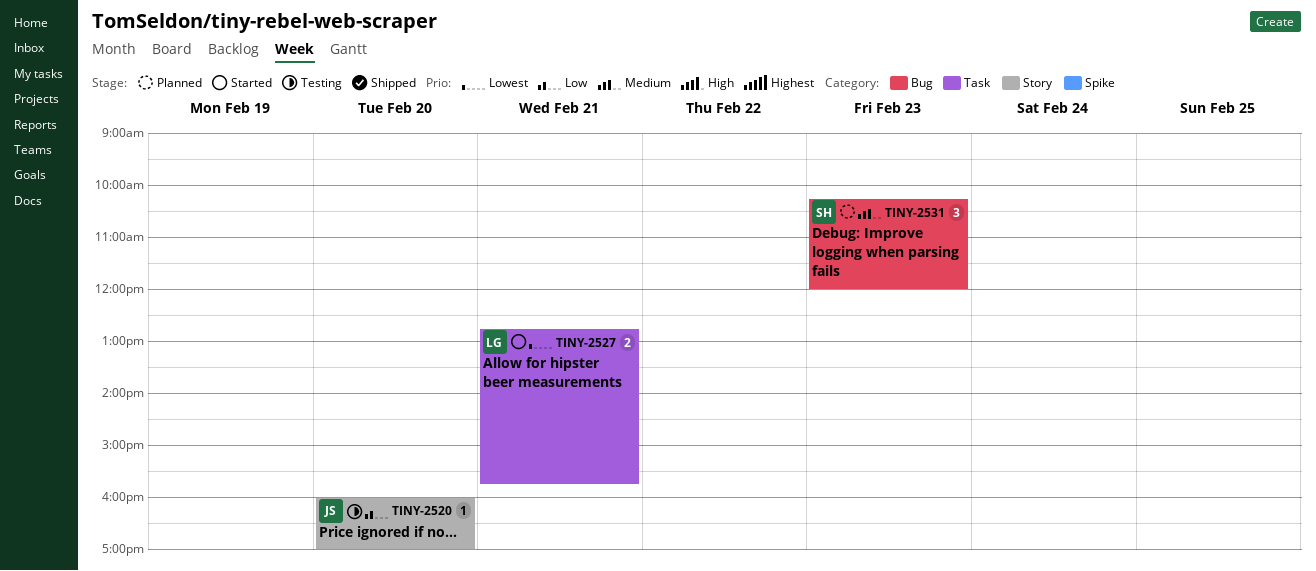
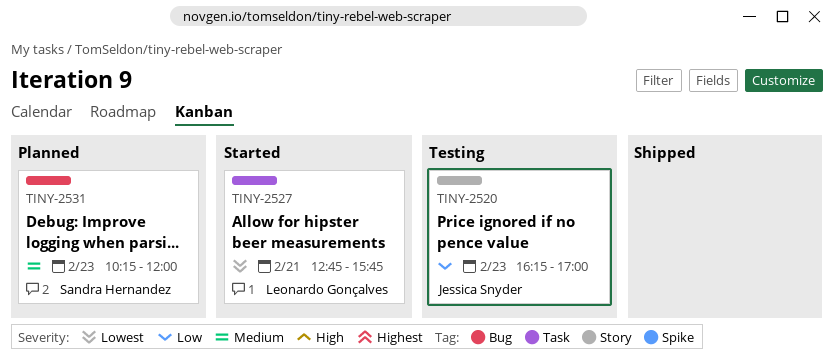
TINY-2520, day: Feb 20 -> Feb 23
TINY-2520, begins: 16:00 -> 16:15

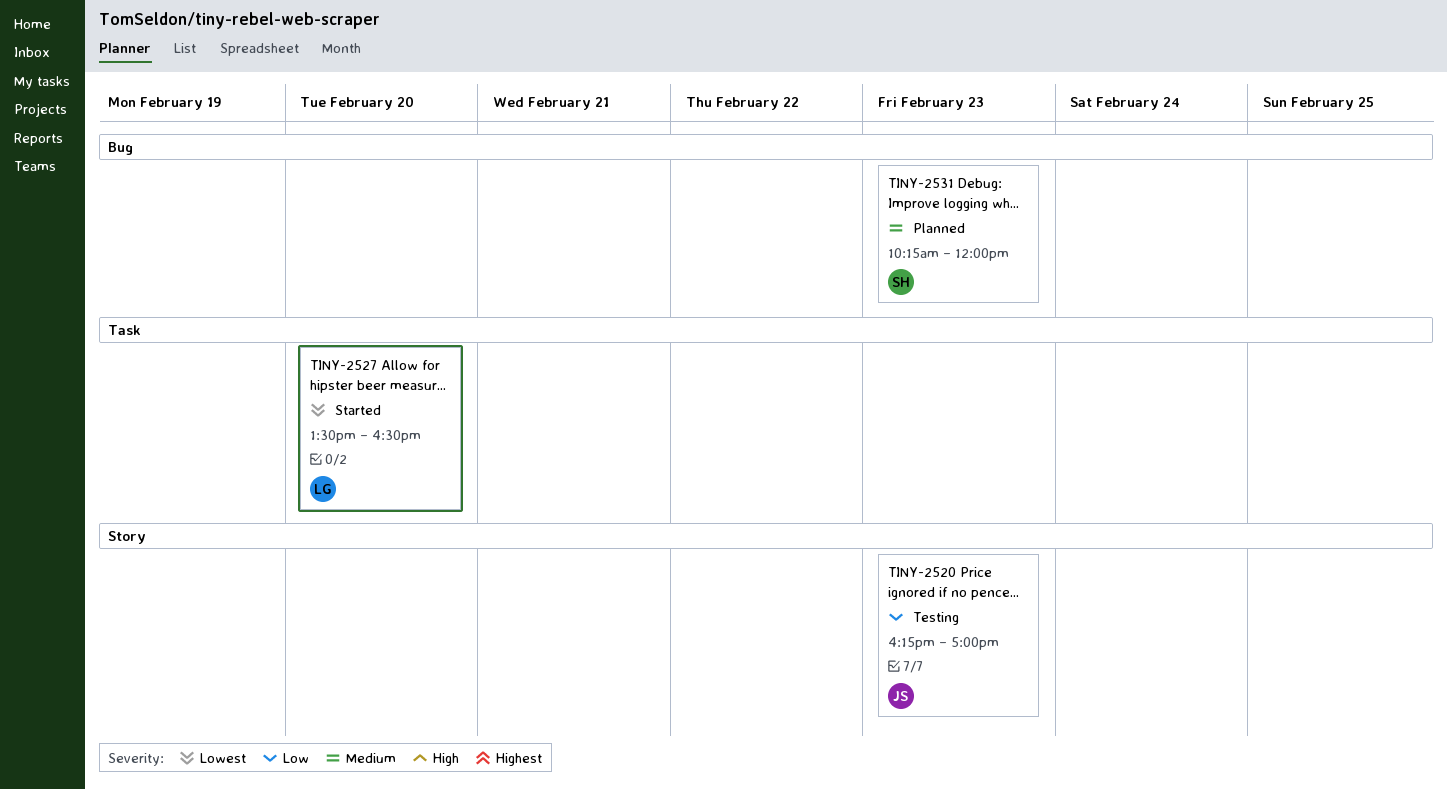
TINY-2527, day: Feb 21 -> Feb 20
TINY-2527, begins: 12:45 -> 13:30
TINY-2527, ends: 15:45 -> 16:30

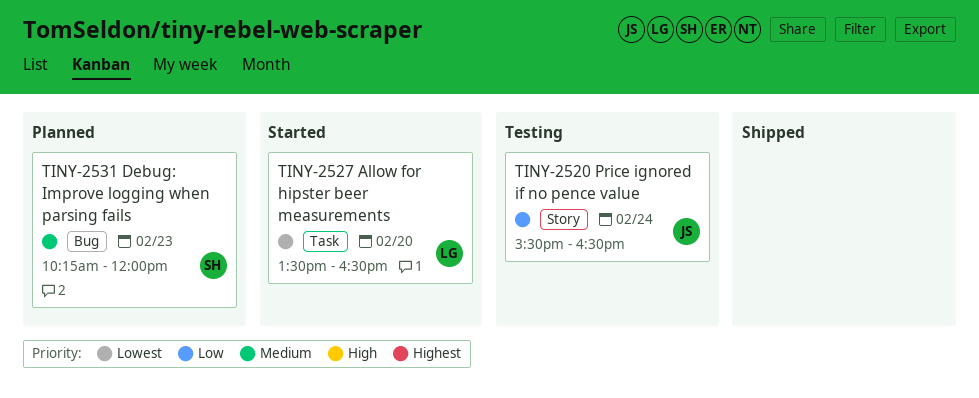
TINY-2520, day: Feb 23 -> Feb 24
TINY-2520, begins: 16:15 -> 15:30
TINY-2520, ends: 17:00 -> 16:30

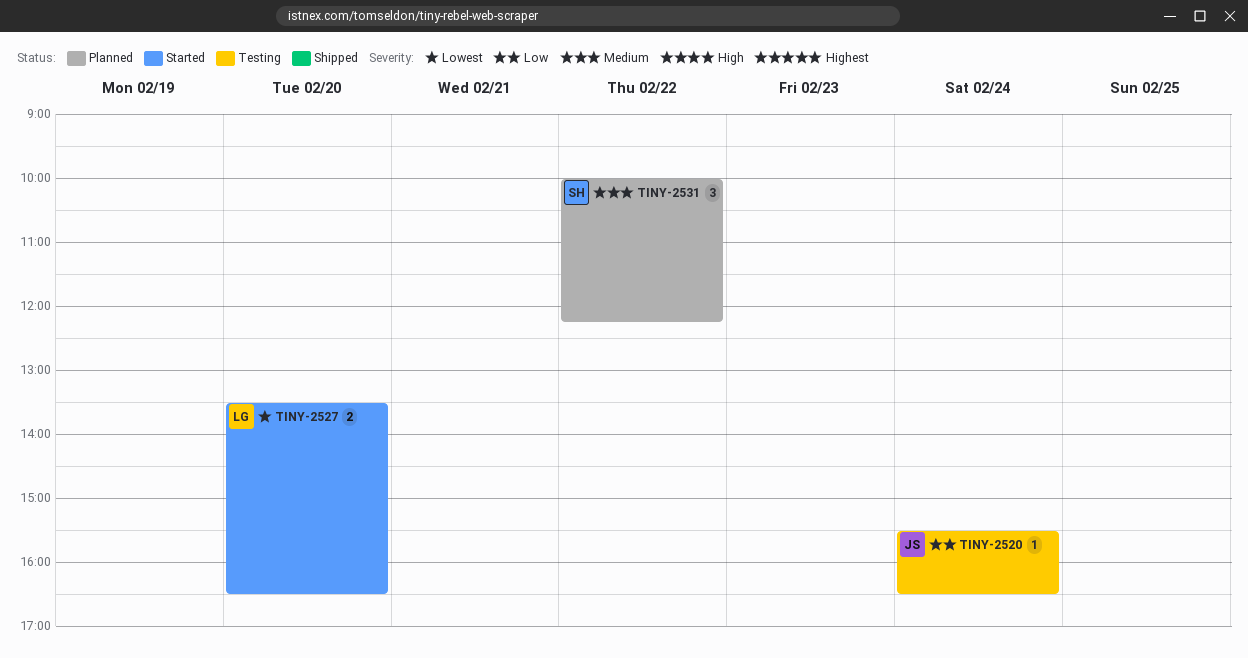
TINY-2531, day: Feb 23 -> Feb 22
TINY-2531, begins: 10:15 -> 10:00
TINY-2531, ends: 12:00 -> 12:15

